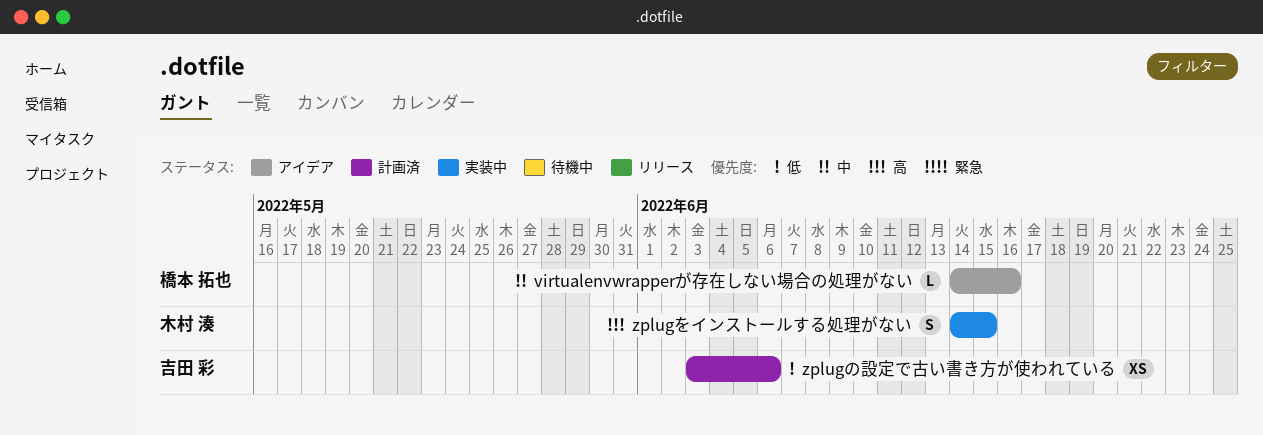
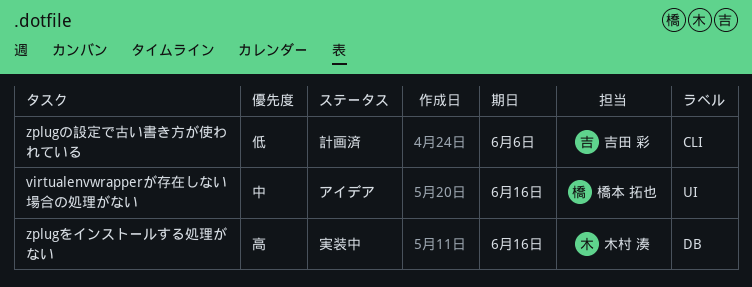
zplugをインストールする処理がない, due: Jun 15 -> Jun 16

